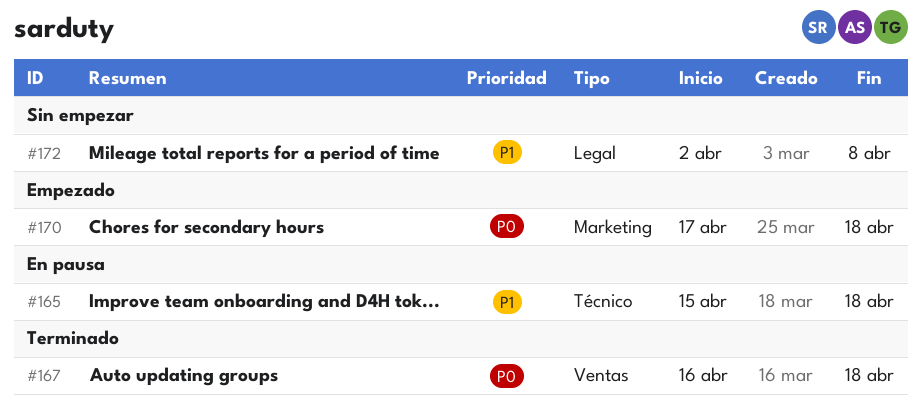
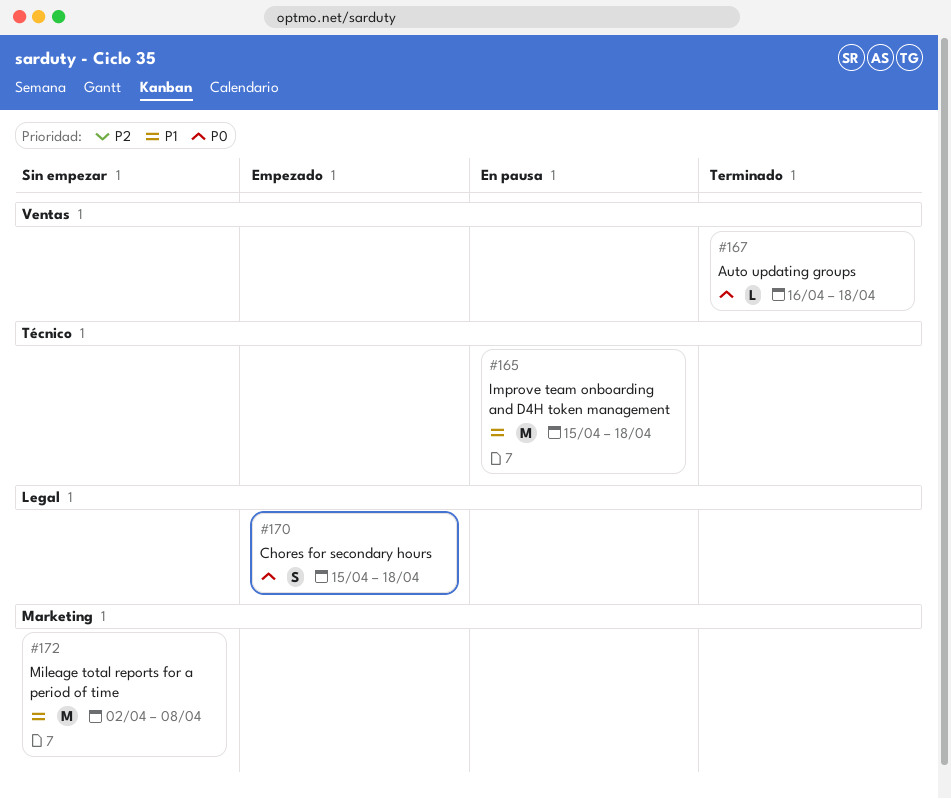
#170, label: Marketing -> Legal
#170, start: Apr 17 -> Apr 15
#172, label: Legal -> Marketing

